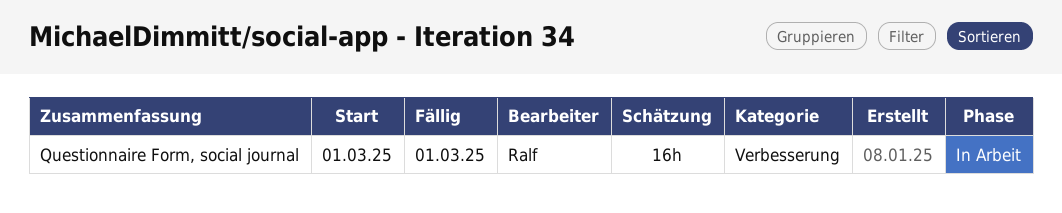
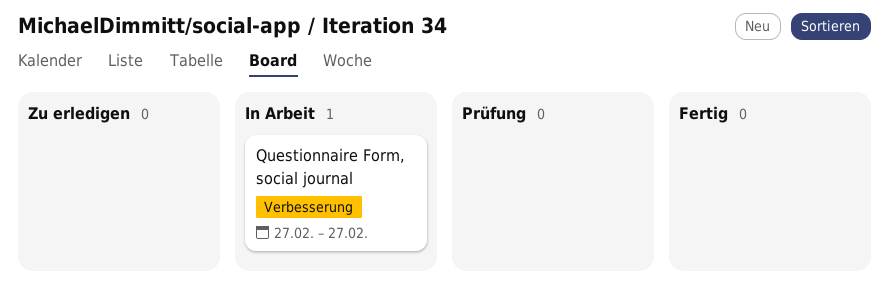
Questionnaire Form, social journal, start: Mar 1 -> Feb 27
Questionnaire Form, social journal, due: Mar 1 -> Feb 27

